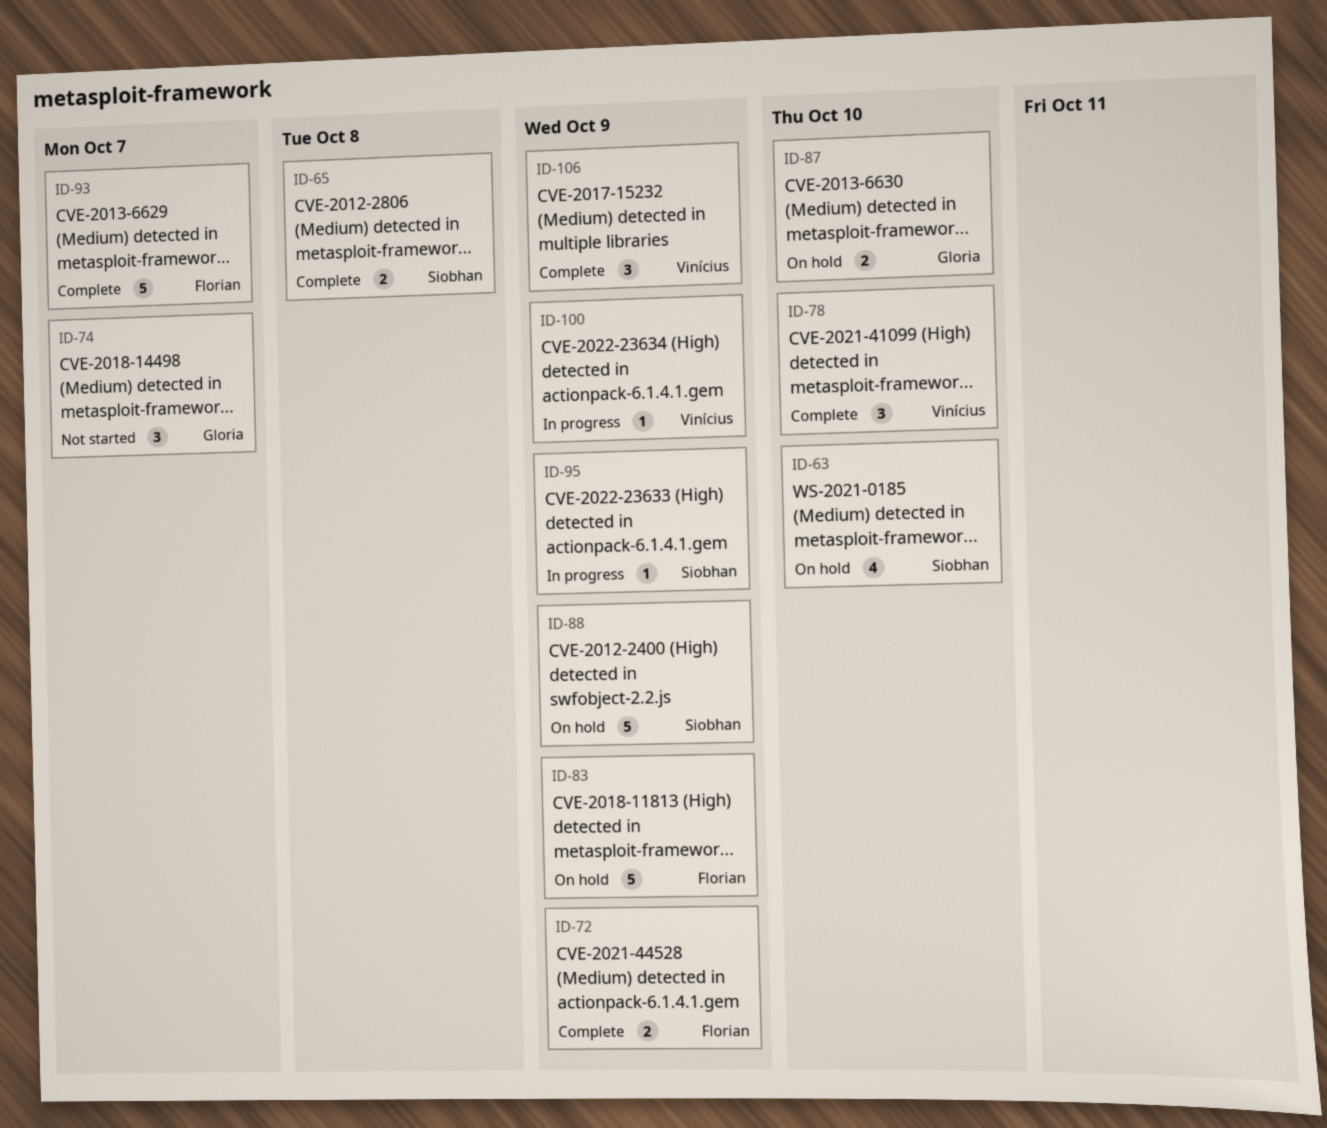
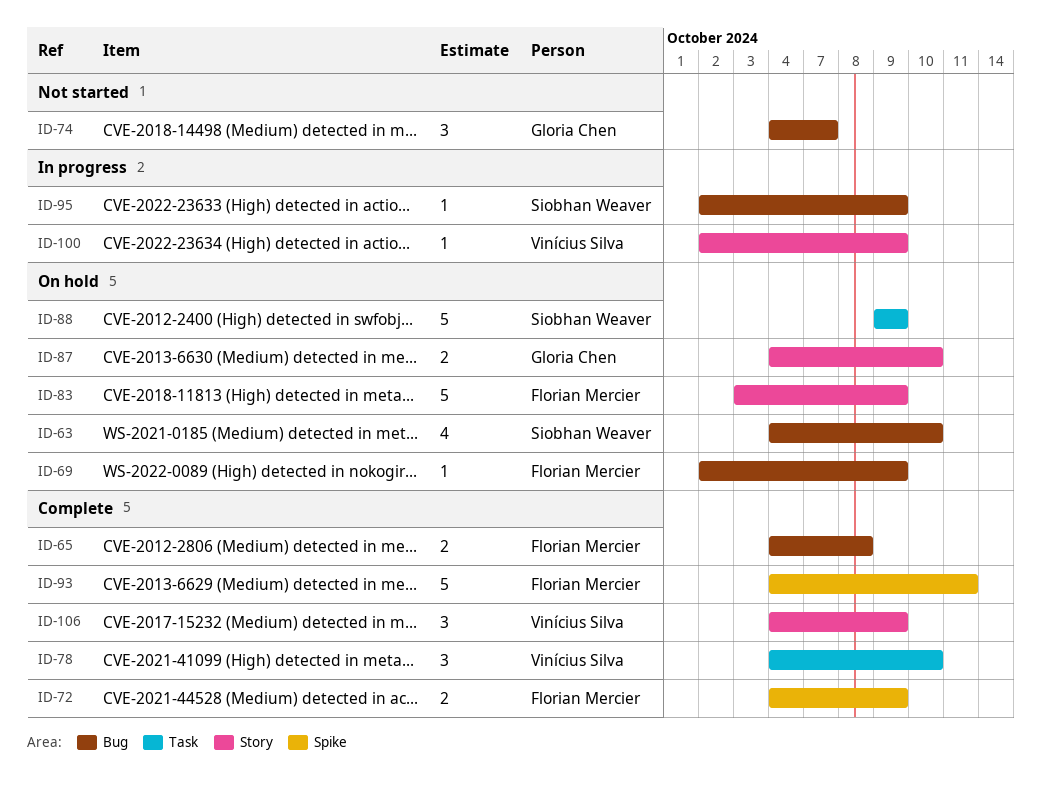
ID-65, owner: Siobhan Weaver -> Florian Mercier
ID-69: none -> present
ID-93, due: Oct 7 -> Oct 11

